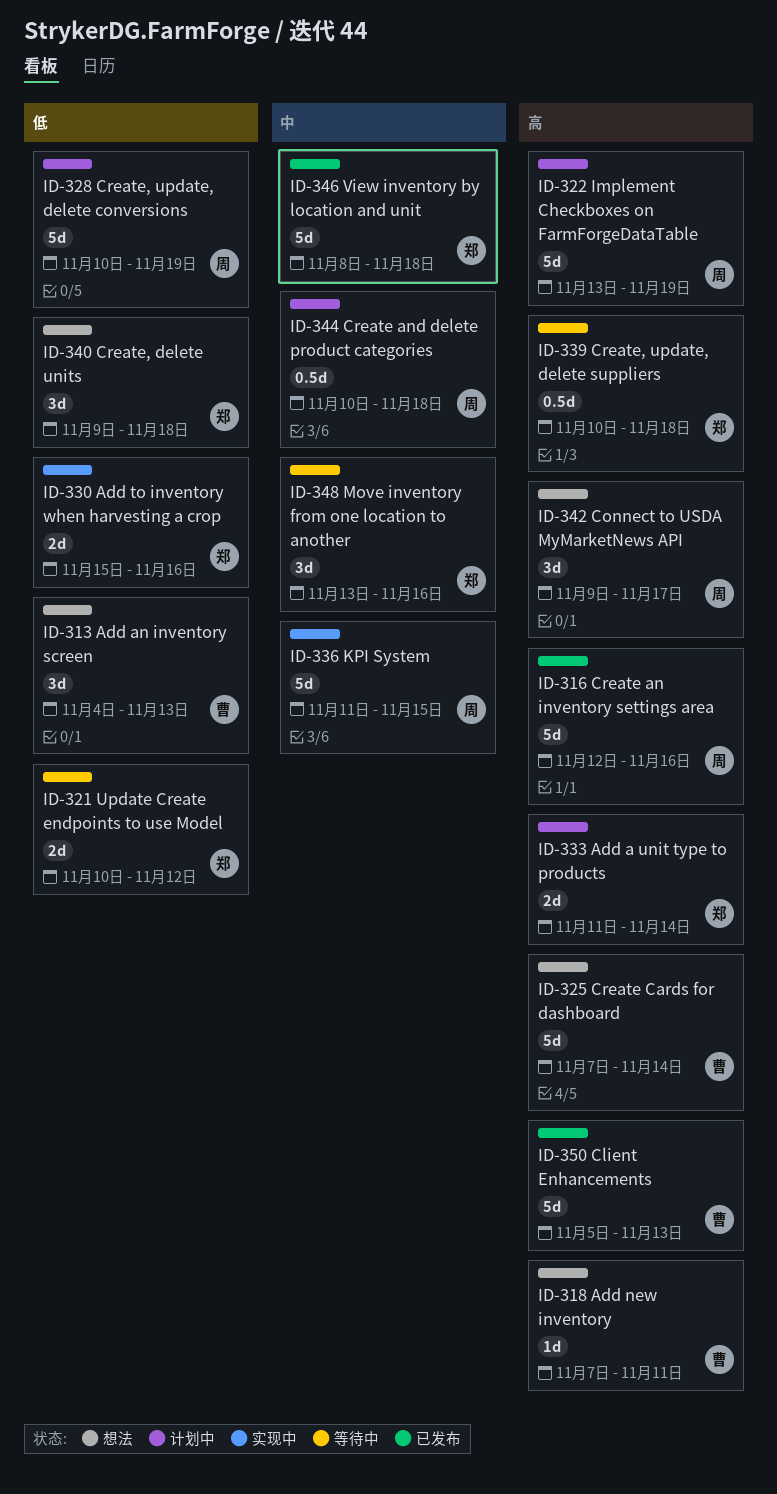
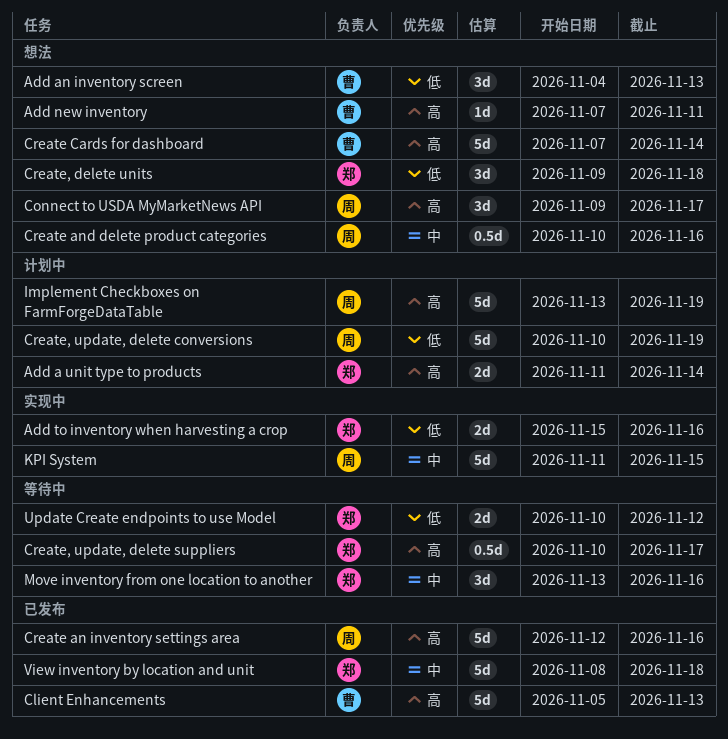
Create and delete product categories, status: 计划中 -> 想法
Create and delete product categories, due: Nov 18 -> Nov 16
Create, update, delete suppliers, due: Nov 18 -> Nov 17

